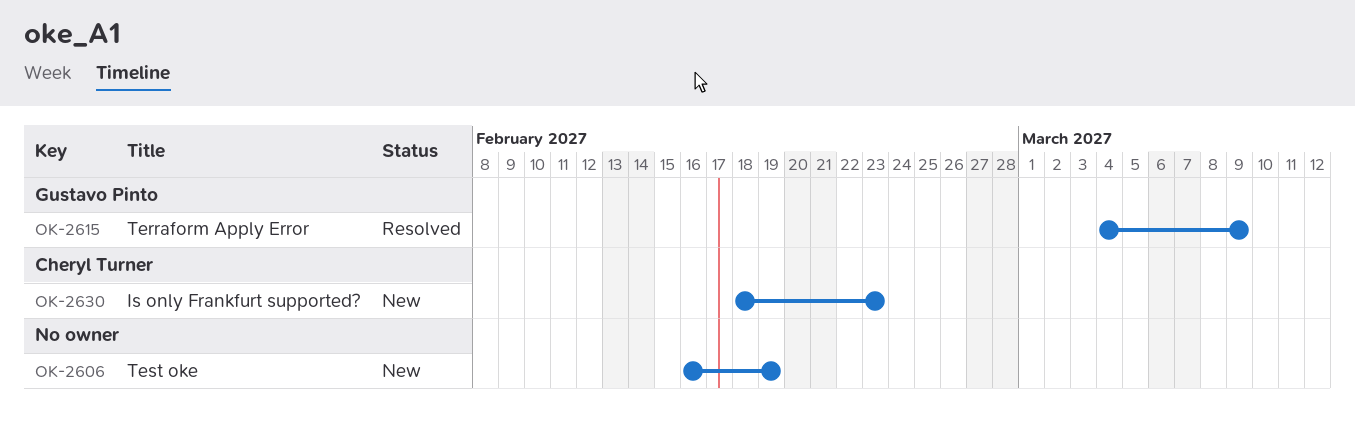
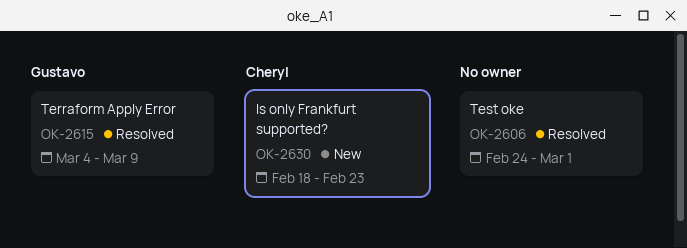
OK-2606, status: New -> Resolved
OK-2606, start: Feb 16 -> Feb 24
OK-2606, due: Feb 19 -> Mar 1

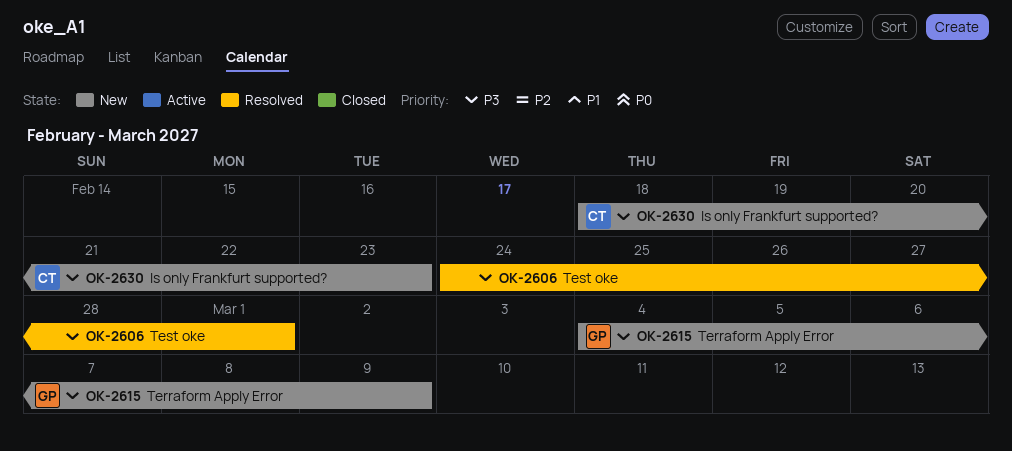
OK-2615, status: Resolved -> New

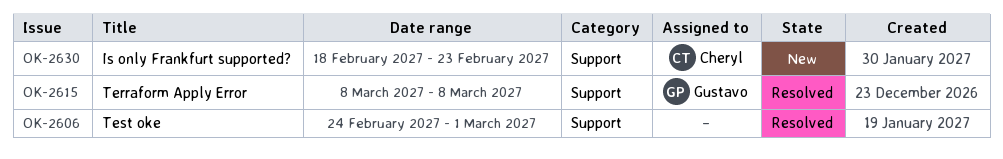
OK-2615, status: New -> Resolved
OK-2615, start: Mar 4 -> Mar 8
OK-2615, due: Mar 9 -> Mar 8

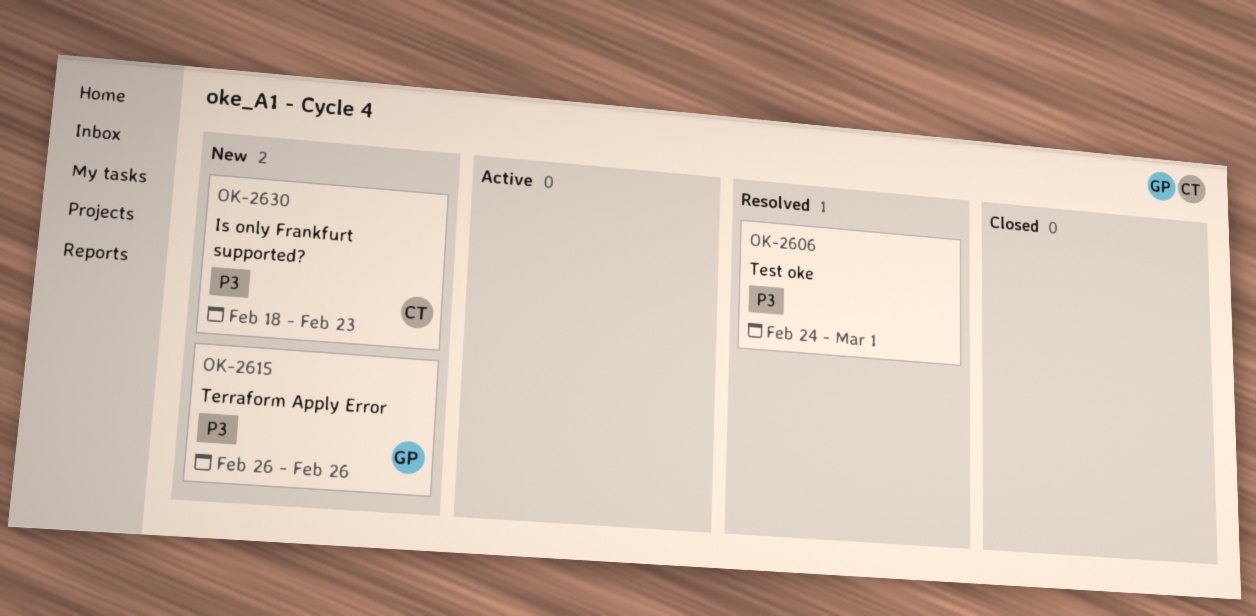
OK-2615, status: Resolved -> New
OK-2615, start: Mar 8 -> Feb 26
OK-2615, due: Mar 8 -> Feb 26

